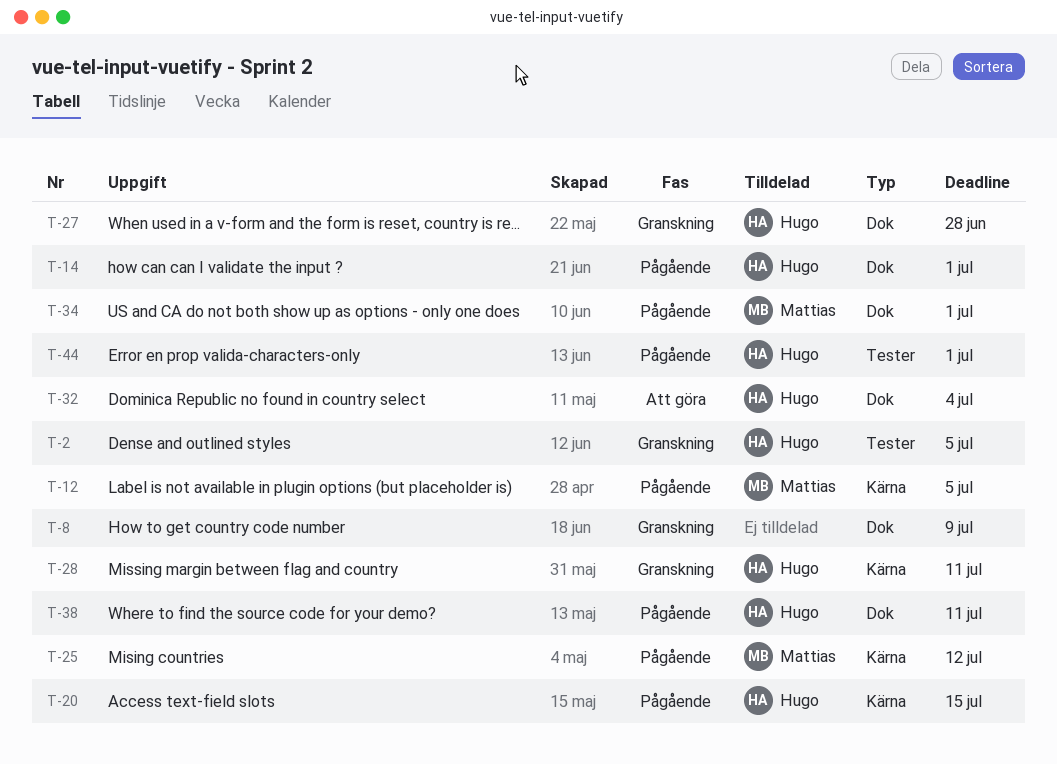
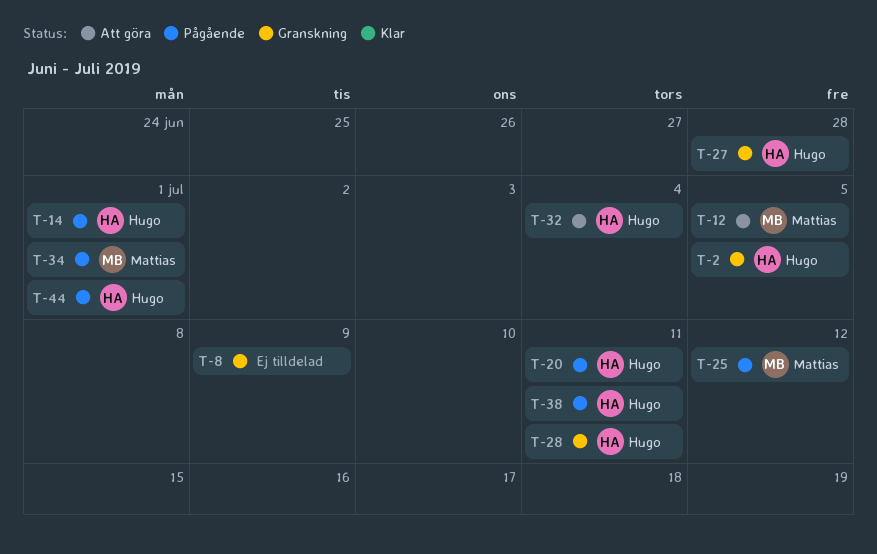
T-12, status: Pågående -> Att göra
T-20, due: Jul 15 -> Jul 11

